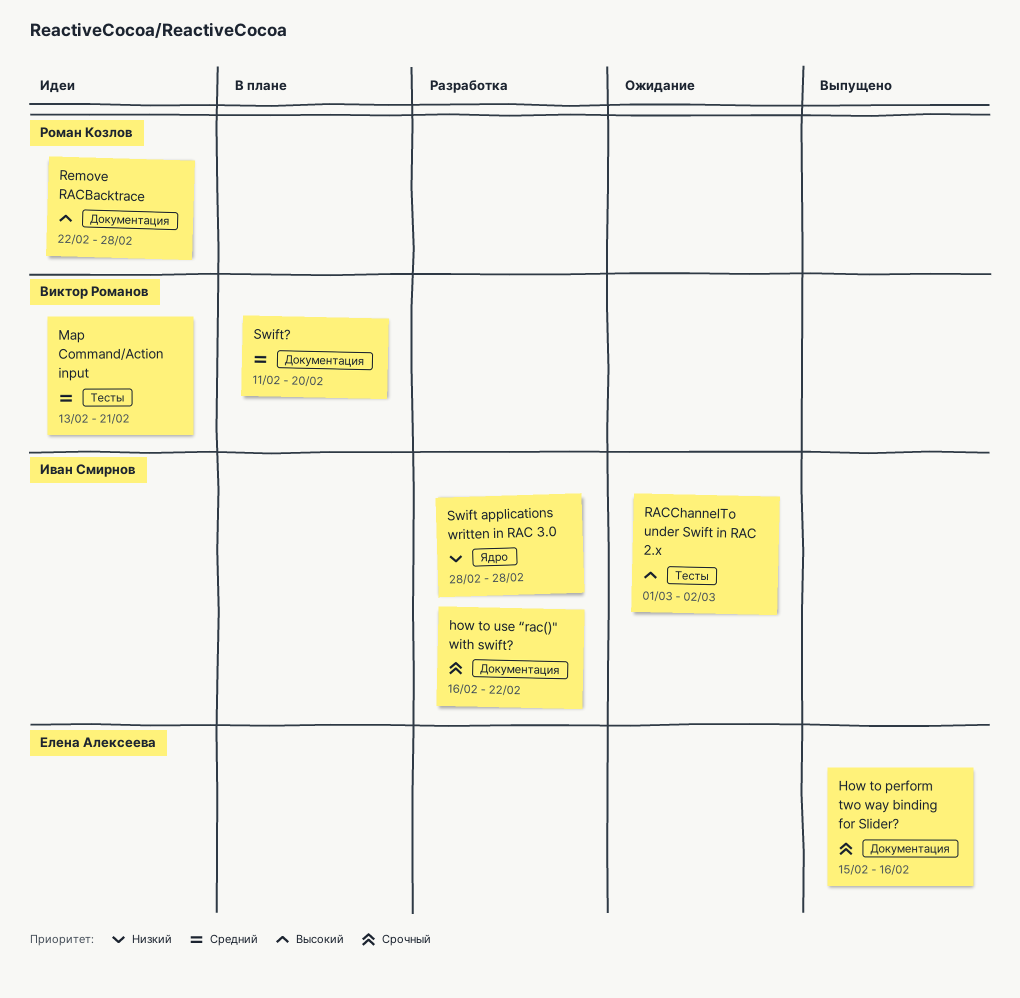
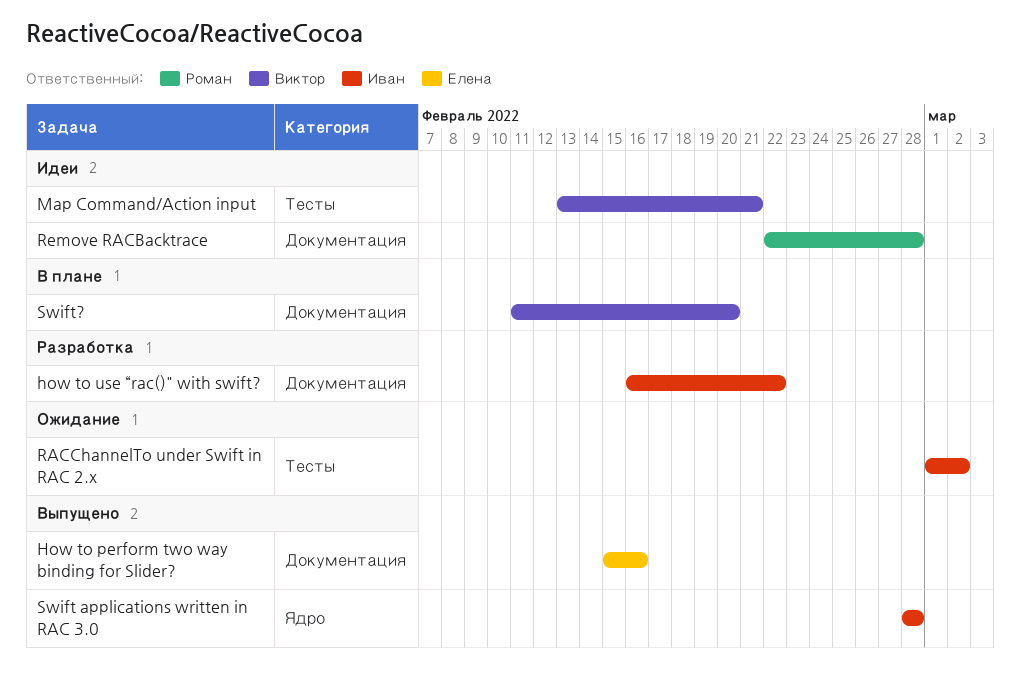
Swift applications written in RAC 3.0, status: Разработка -> Выпущено

